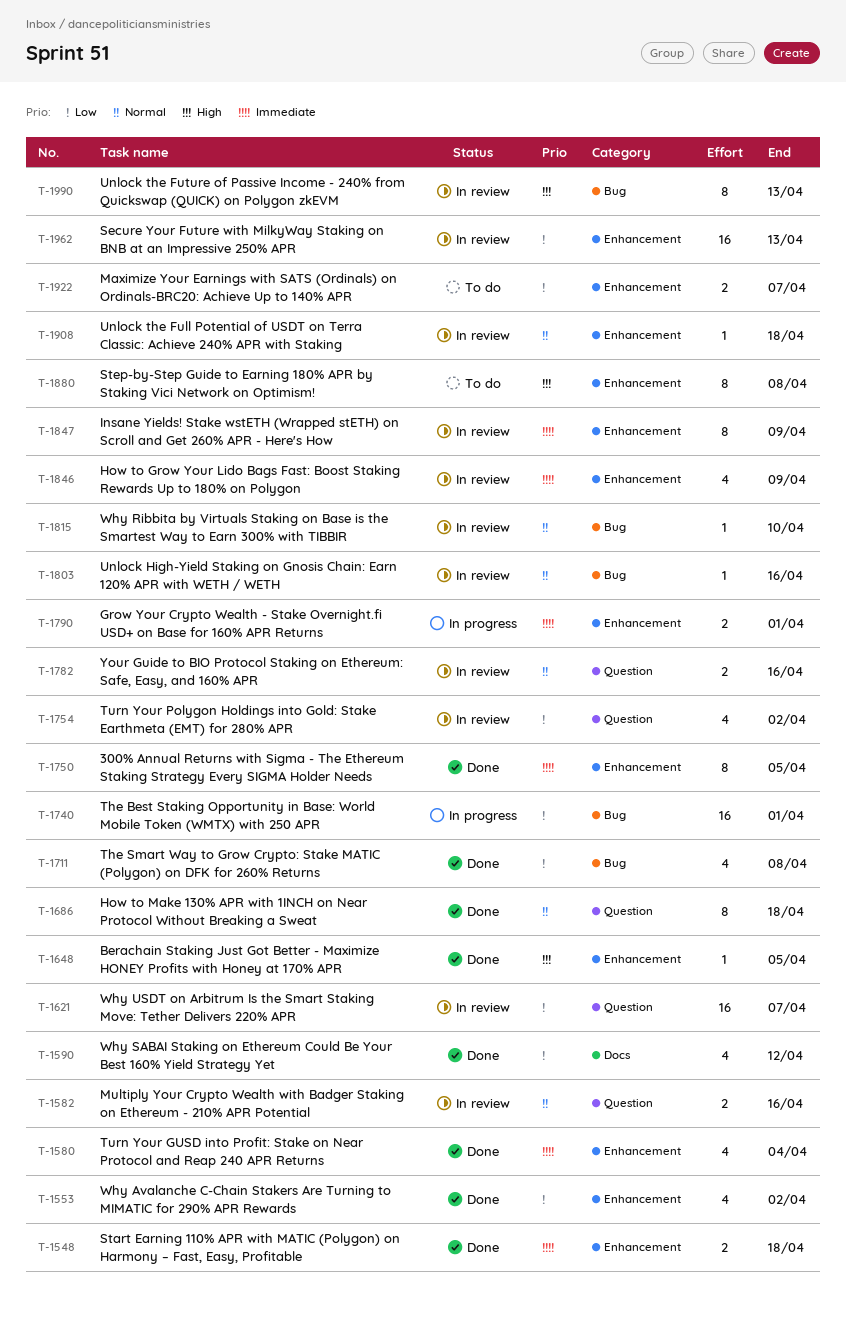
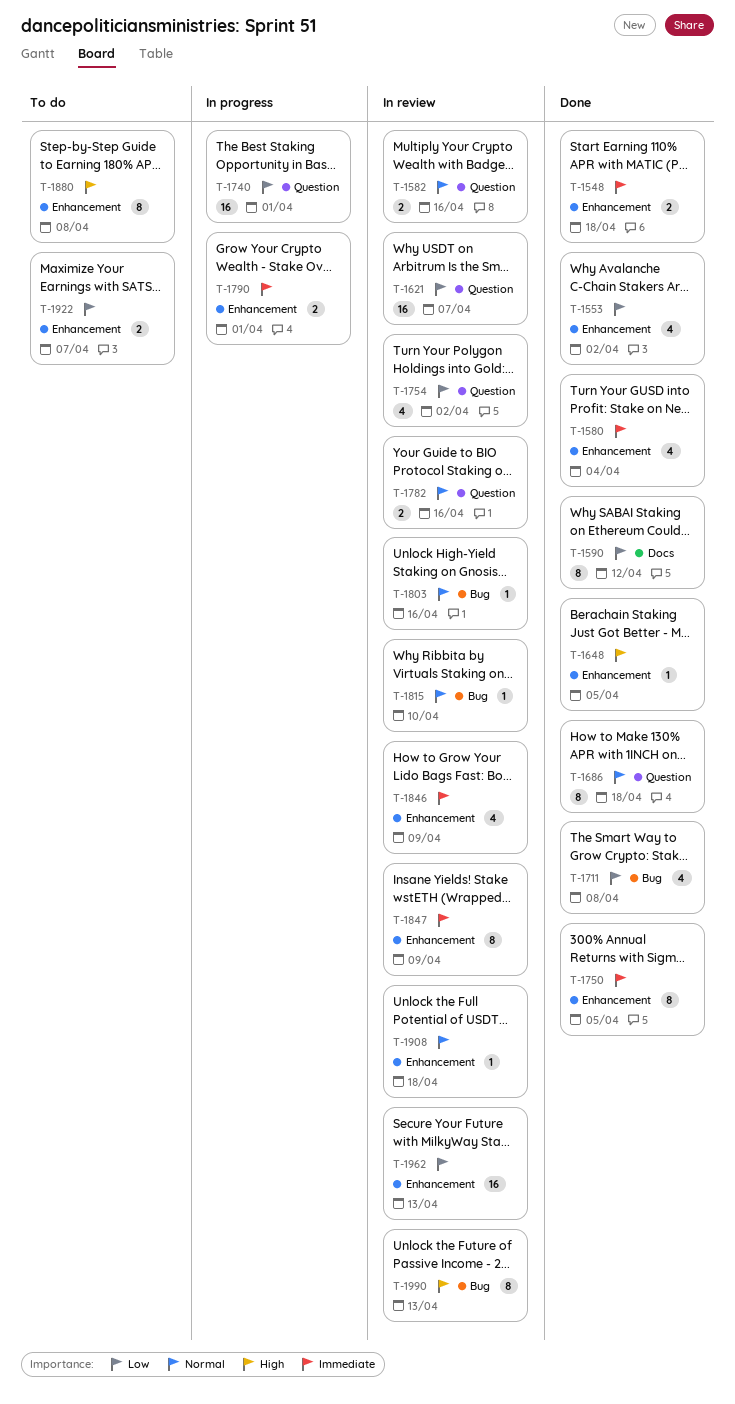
T-1590, estimate: 4 -> 8
T-1740, label: Bug -> Question

